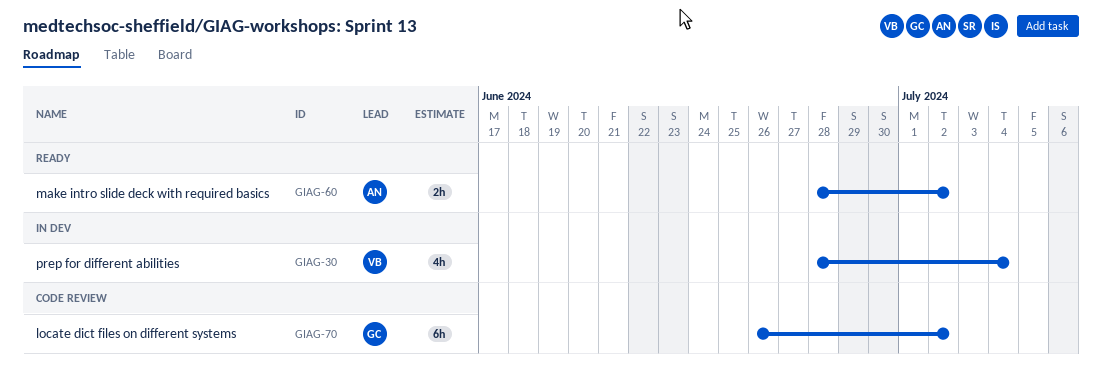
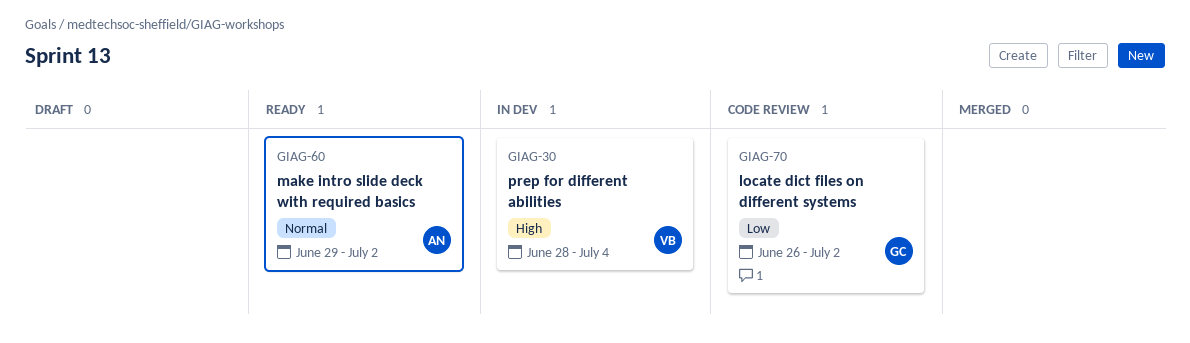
GIAG-60, start: Jun 28 -> Jun 29

